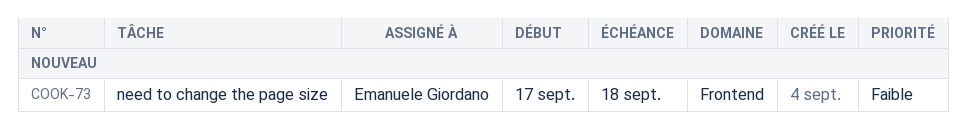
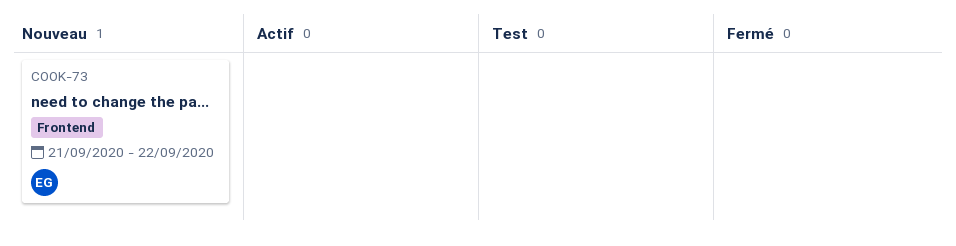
COOK-73, start: Sep 17 -> Sep 21
COOK-73, due: Sep 18 -> Sep 22

